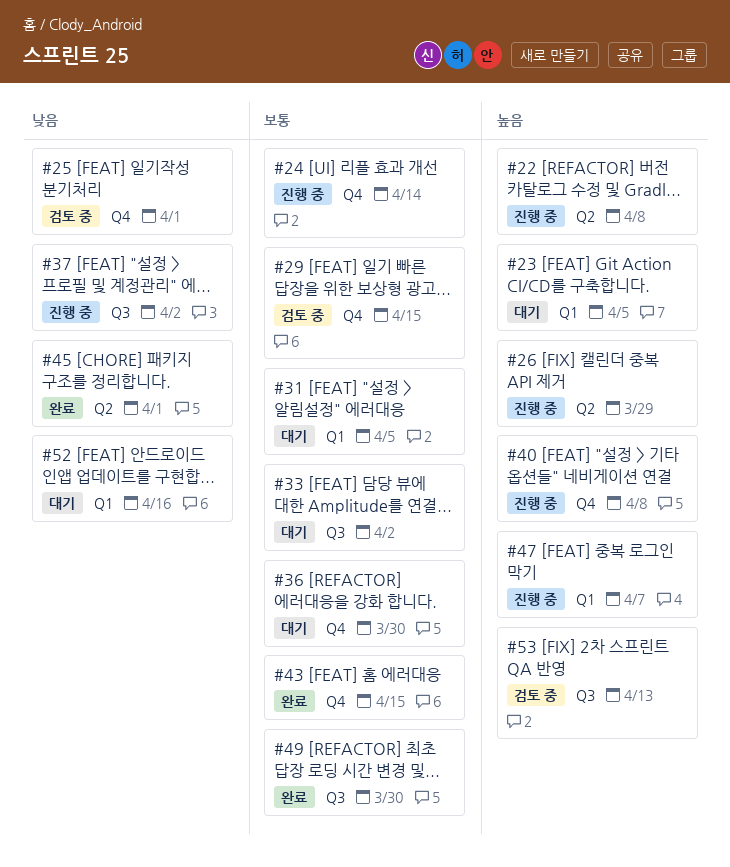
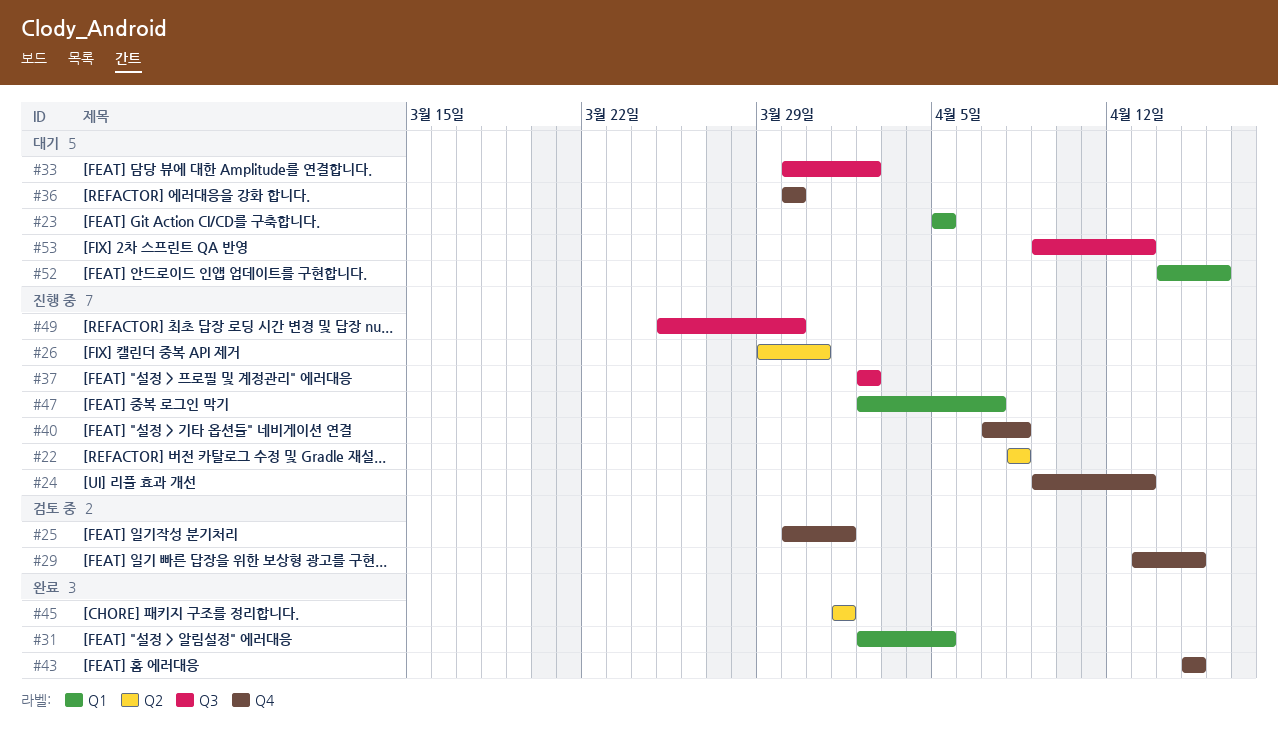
#24, due: Apr 14 -> Apr 13
#26, due: Mar 29 -> Mar 31
#31, status: 대기 -> 완료
#49, status: 완료 -> 진행 중
#53, status: 검토 중 -> 대기

